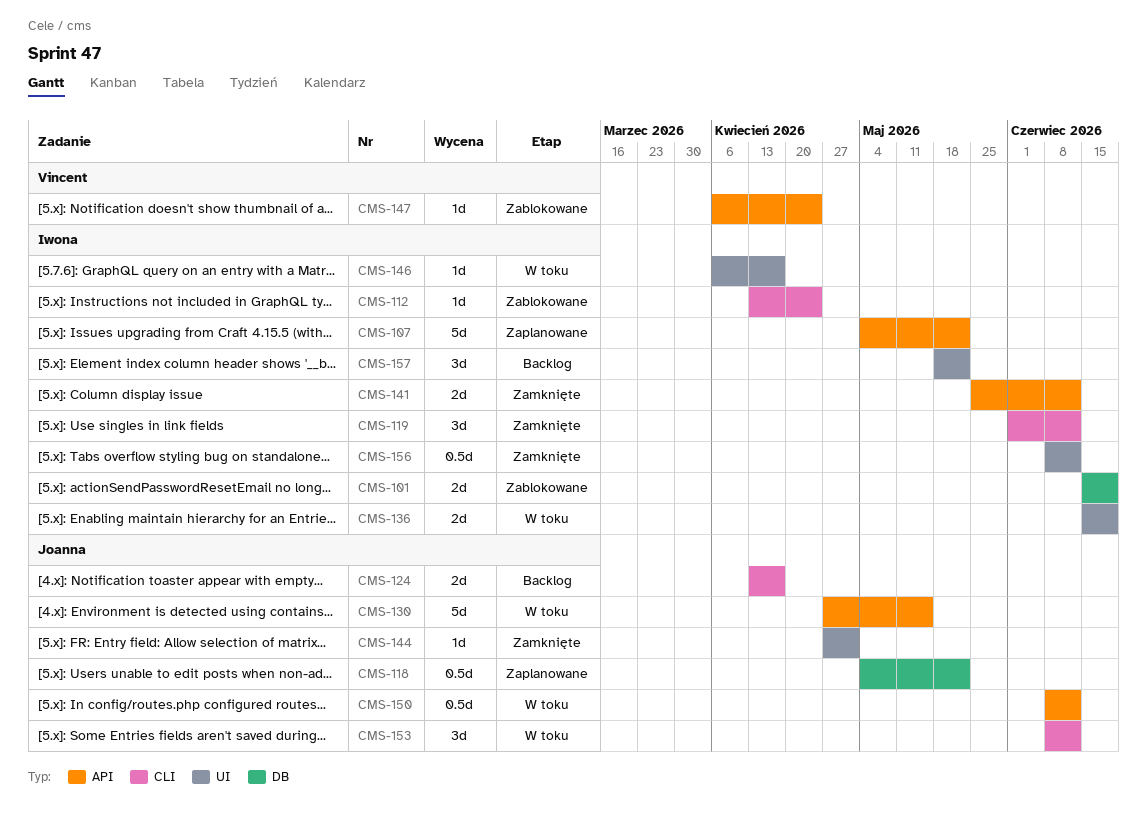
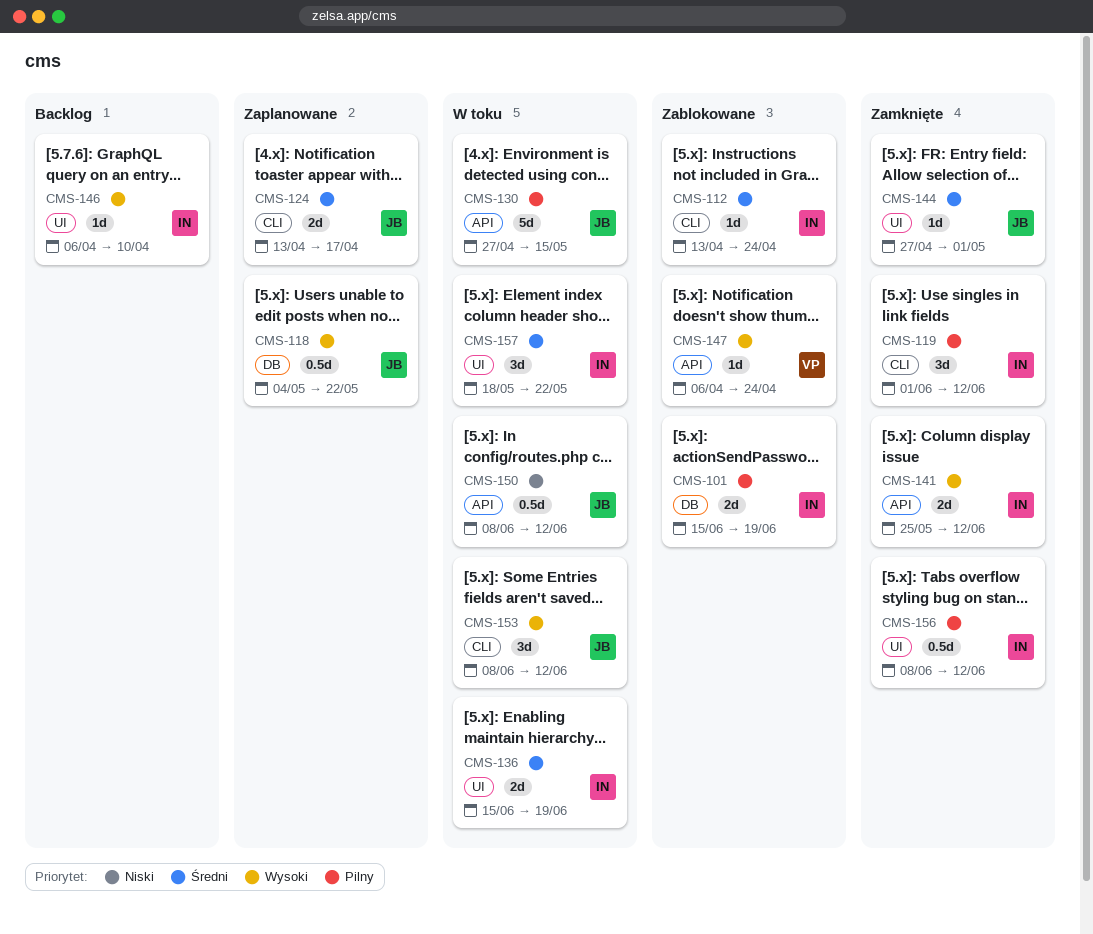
CMS-107: present -> none
CMS-124, status: Backlog -> Zaplanowane
CMS-146, status: W toku -> Backlog
CMS-146, due: Apr 17 -> Apr 10
CMS-157, status: Backlog -> W toku

